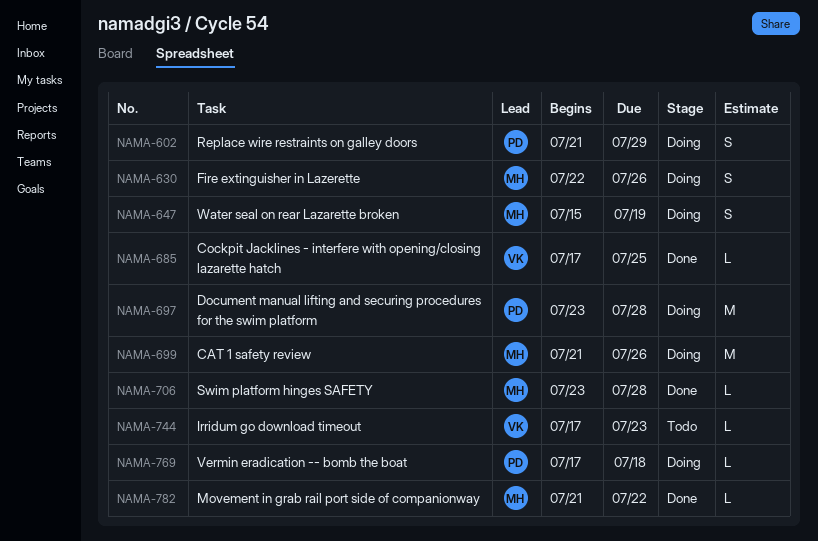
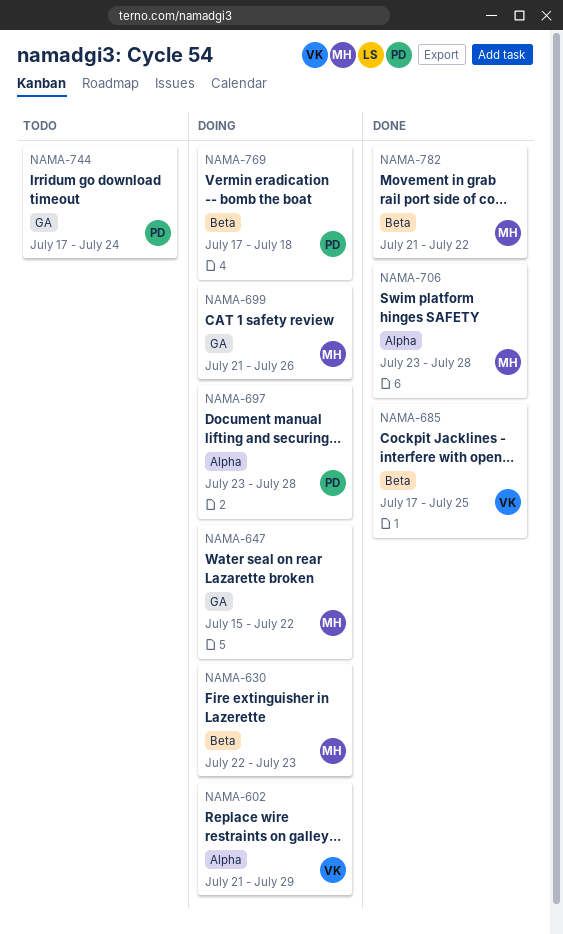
NAMA-602, owner: PD -> VK
NAMA-630, due: Jul 26 -> Jul 23
NAMA-647, due: Jul 19 -> Jul 22
NAMA-744, owner: VK -> PD
NAMA-744, due: Jul 23 -> Jul 24

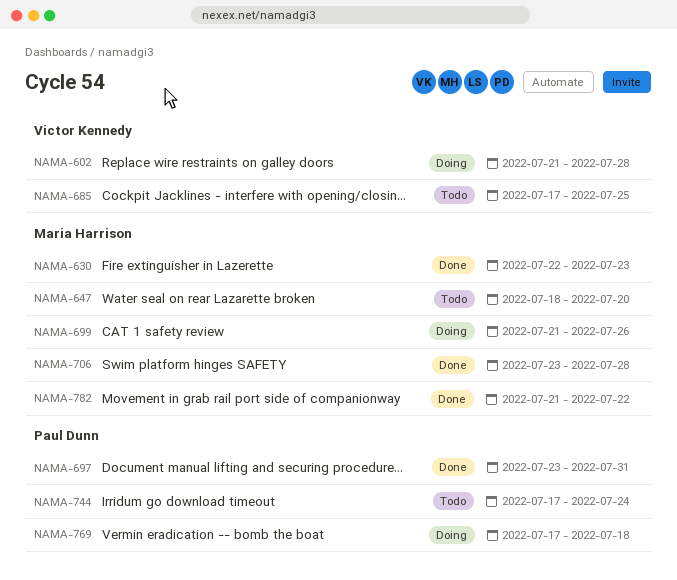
NAMA-602, due: Jul 29 -> Jul 28
NAMA-630, status: Doing -> Done
NAMA-647, status: Doing -> Todo
NAMA-647, start: Jul 15 -> Jul 18
NAMA-647, due: Jul 22 -> Jul 20
NAMA-685, status: Done -> Todo
NAMA-697, status: Doing -> Done
NAMA-697, due: Jul 28 -> Jul 31

